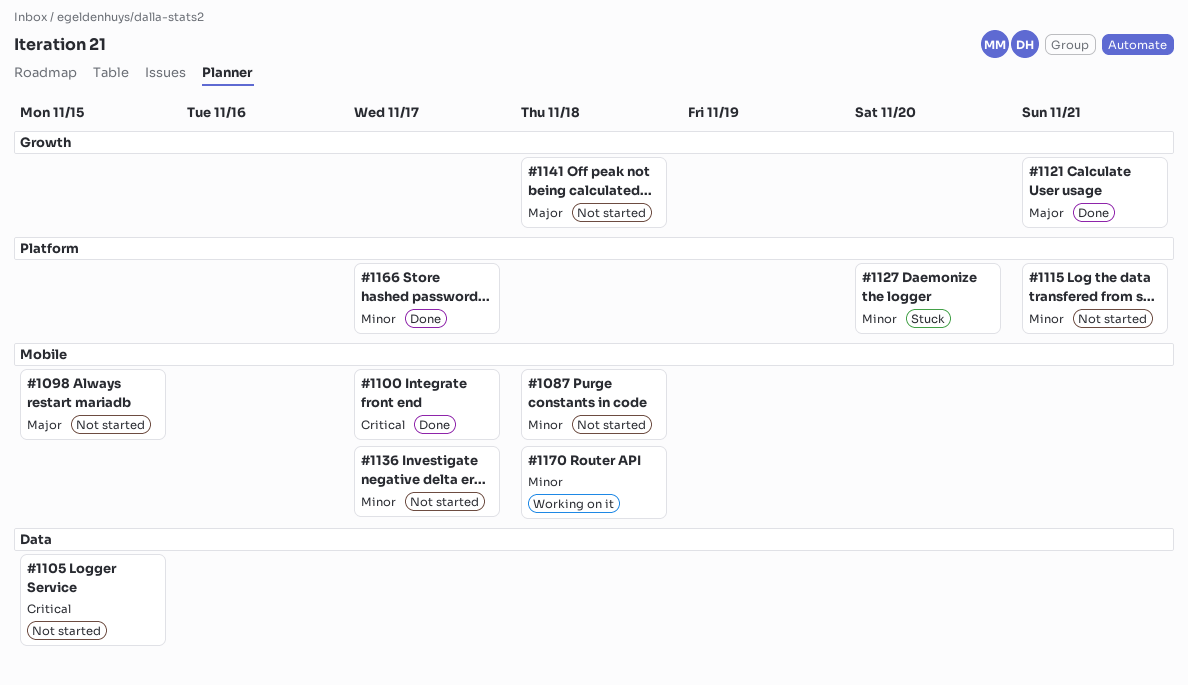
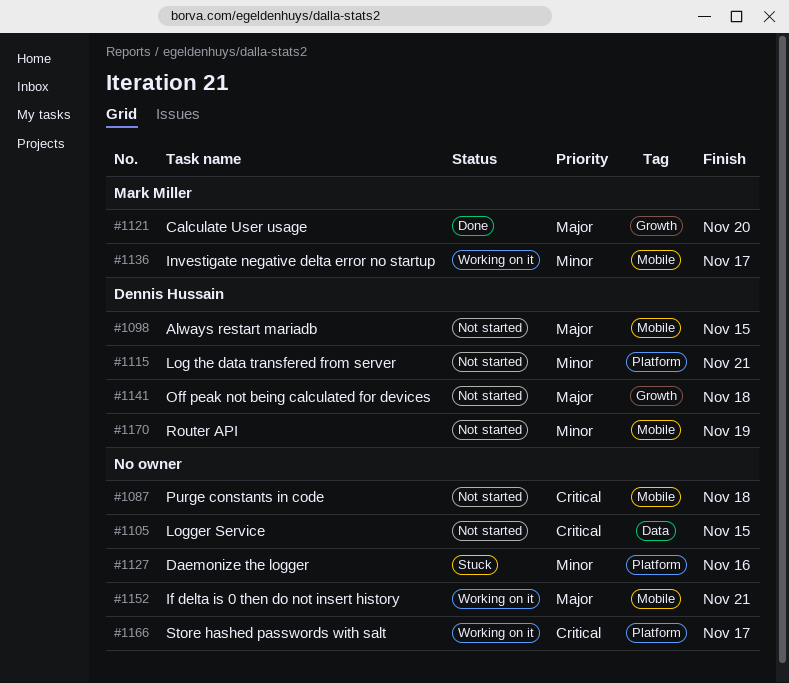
#1087, priority: Minor -> Critical
#1100: present -> none
#1121, due: Nov 21 -> Nov 20
#1127, due: Nov 20 -> Nov 16
#1136, status: Not started -> Working on it
#1152: none -> present
#1166, status: Done -> Working on it
#1166, priority: Minor -> Critical
#1170, status: Working on it -> Not started
#1170, due: Nov 18 -> Nov 19

